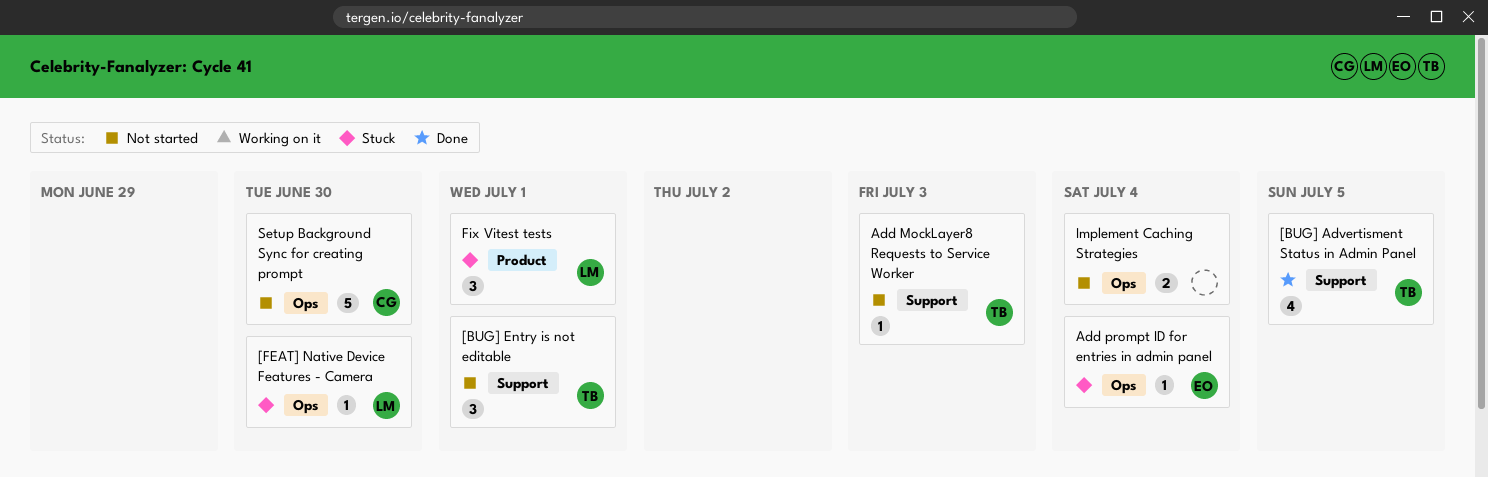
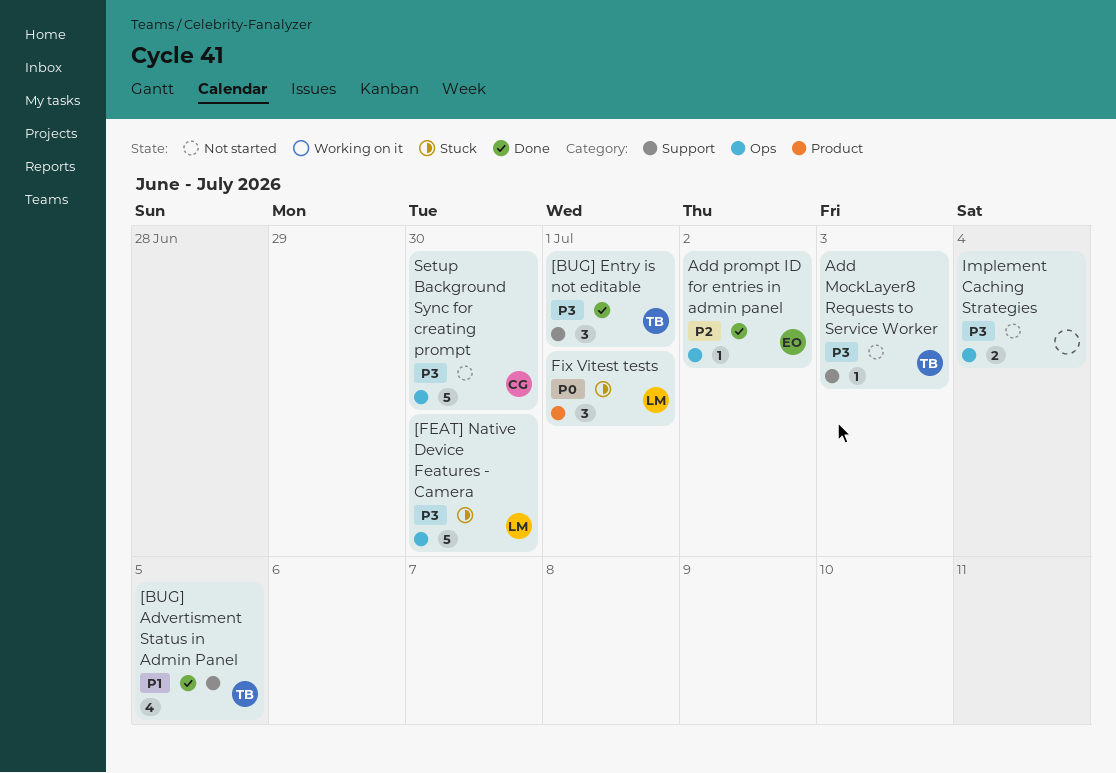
[BUG] Entry is not editable, status: Not started -> Done
[FEAT] Native Device Features - Camera, estimate: 1 -> 5
Add prompt ID for entries in admin panel, status: Stuck -> Done
Add prompt ID for entries in admin panel, due: Jul 4 -> Jul 2

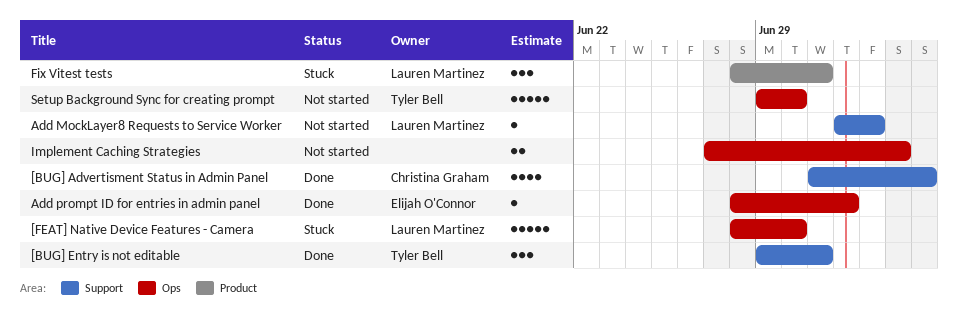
[BUG] Advertisment Status in Admin Panel, owner: Tyler Bell -> Christina Graham
Add MockLayer8 Requests to Service Worker, owner: Tyler Bell -> Lauren Martinez
Setup Background Sync for creating prompt, owner: Christina Graham -> Tyler Bell

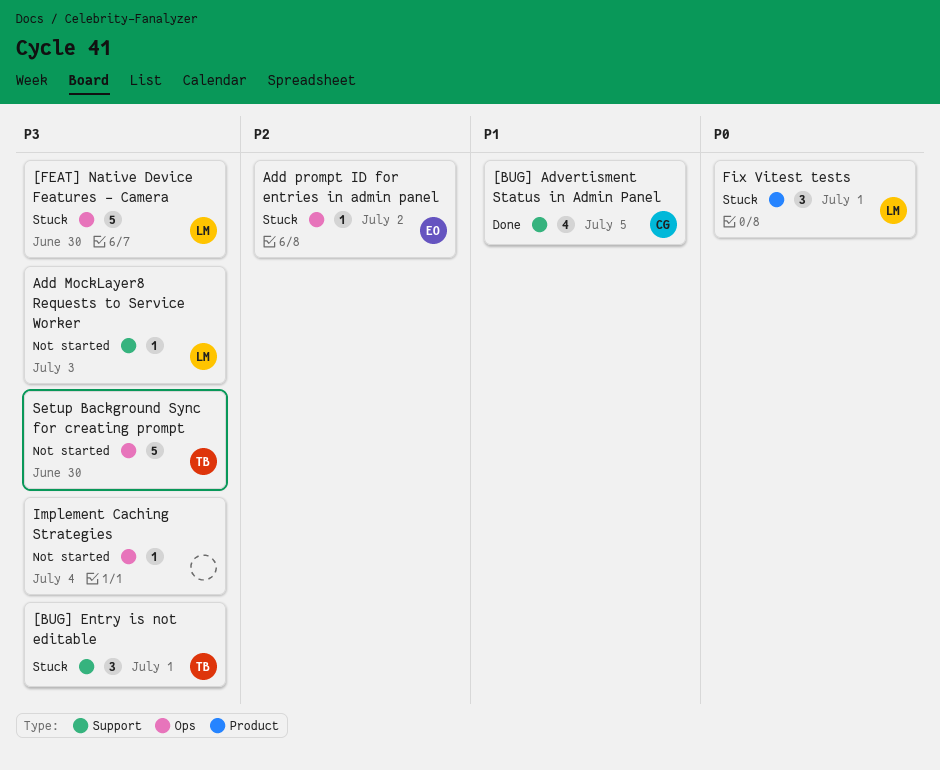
[BUG] Entry is not editable, status: Done -> Stuck
Add prompt ID for entries in admin panel, status: Done -> Stuck
Implement Caching Strategies, estimate: 2 -> 1

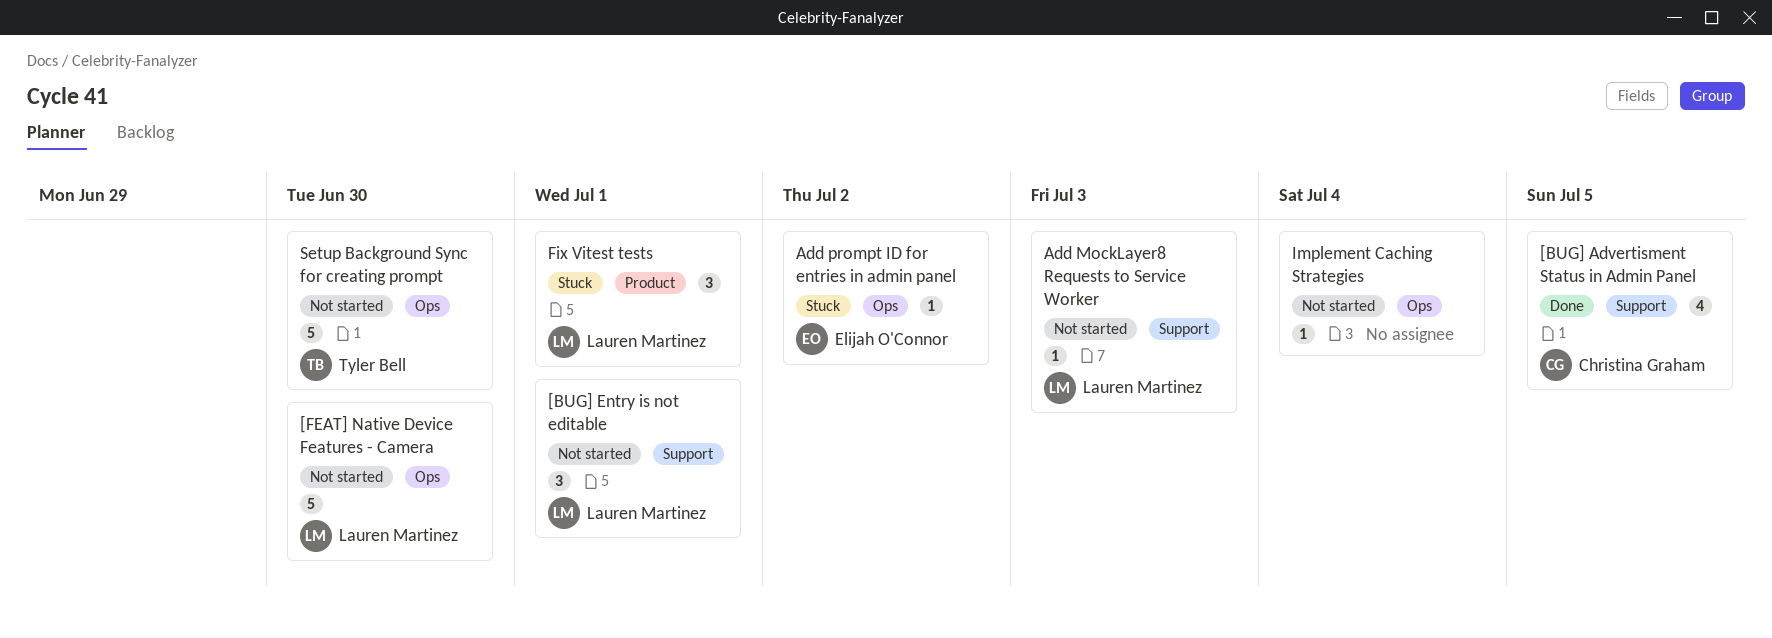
[BUG] Entry is not editable, status: Stuck -> Not started
[BUG] Entry is not editable, owner: Tyler Bell -> Lauren Martinez
[FEAT] Native Device Features - Camera, status: Stuck -> Not started

